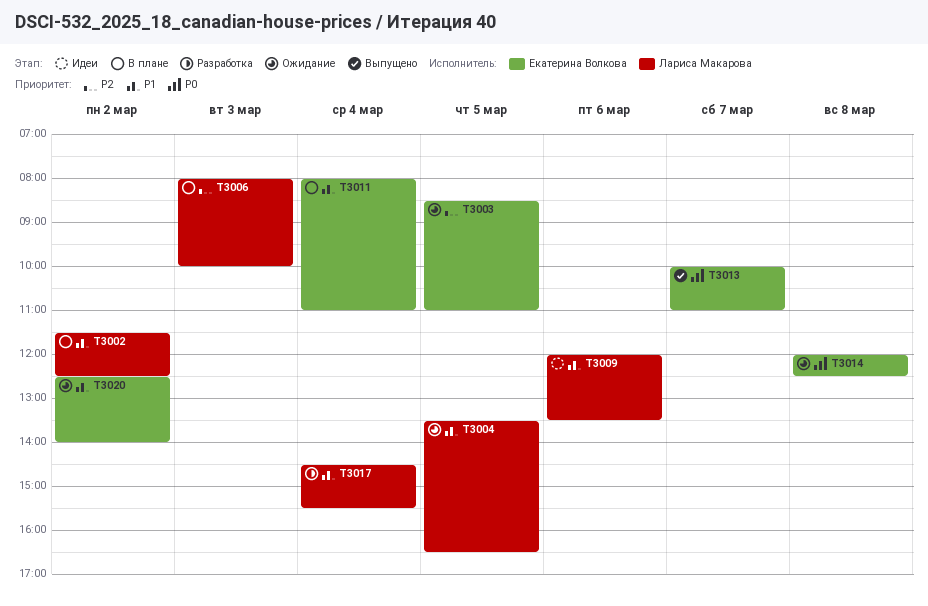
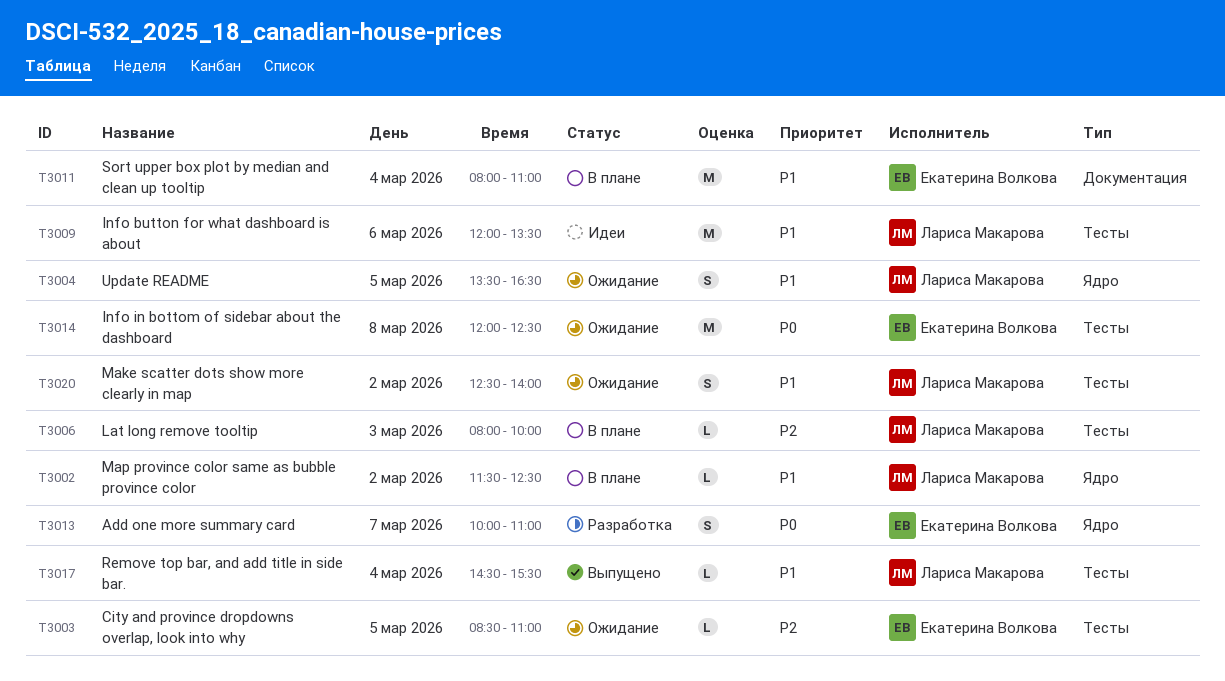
T3013, status: Выпущено -> Разработка
T3017, status: Разработка -> Выпущено
T3020, owner: Екатерина Волкова -> Лариса Макарова

